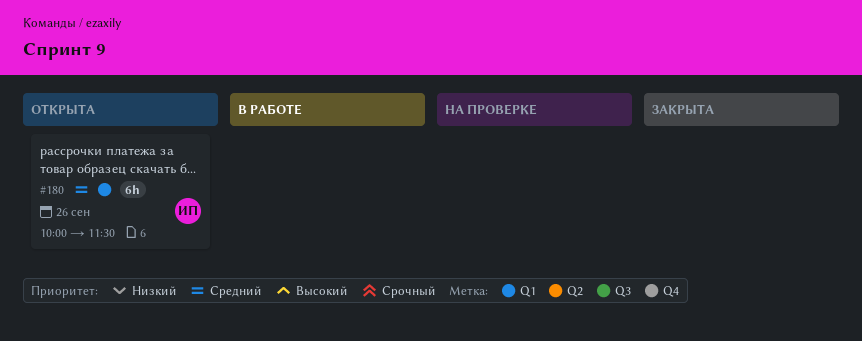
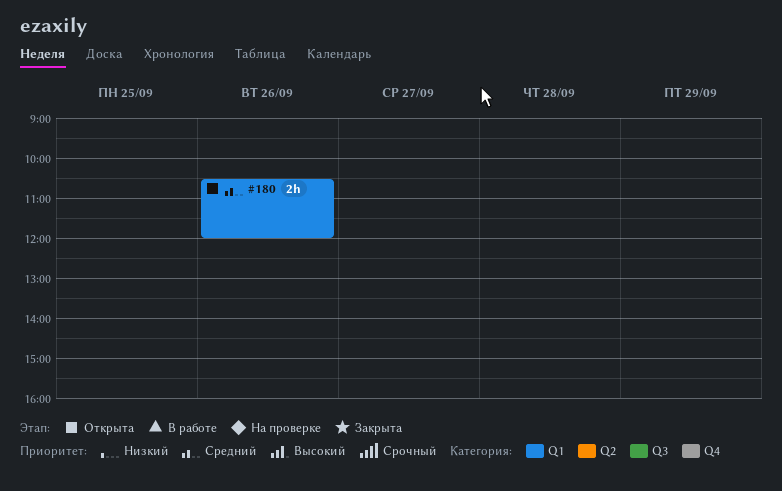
#180, estimate: 6h -> 2h
#180, begins: 10:00 -> 10:30
#180, ends: 11:30 -> 12:00

